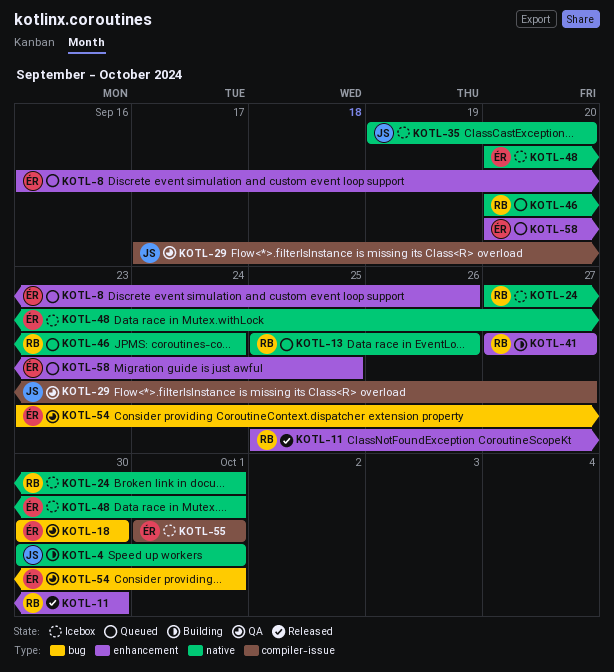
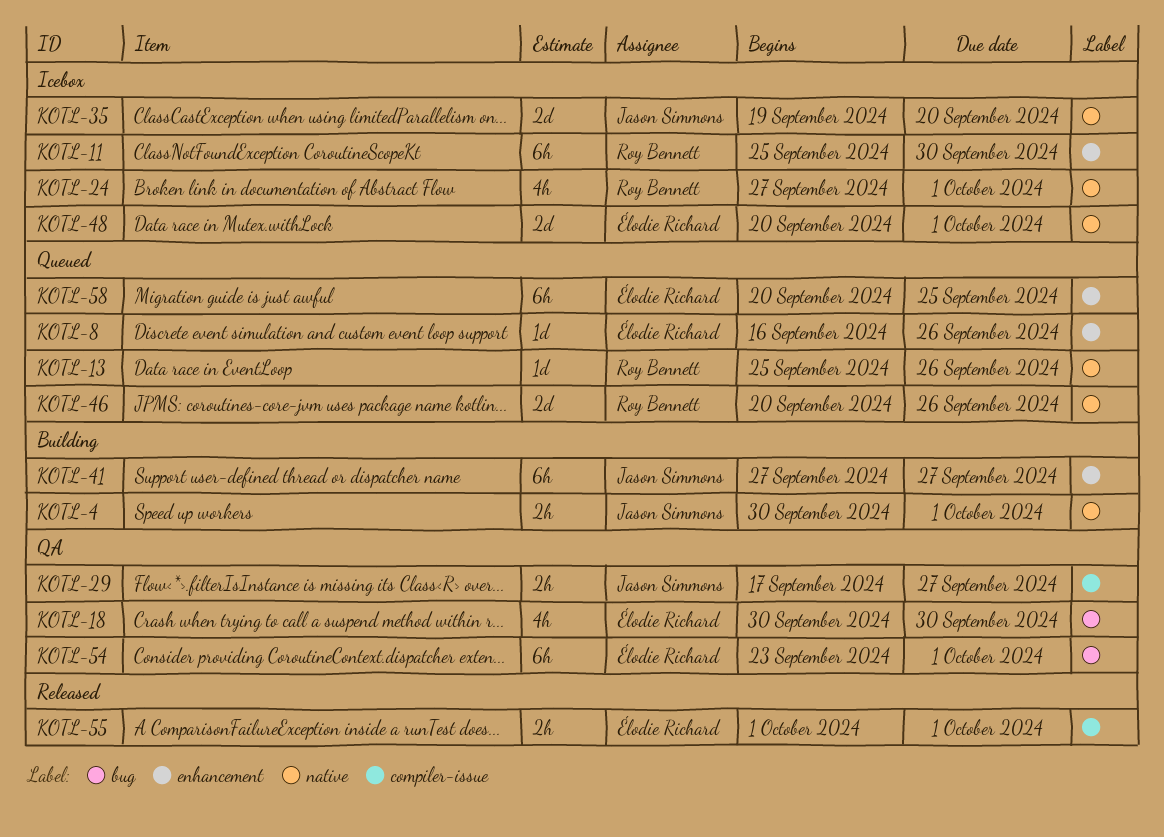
KOTL-11, status: Released -> Icebox
KOTL-41, owner: Roy Bennett -> Jason Simmons
KOTL-46, due: Sep 24 -> Sep 26
KOTL-55, status: Icebox -> Released

